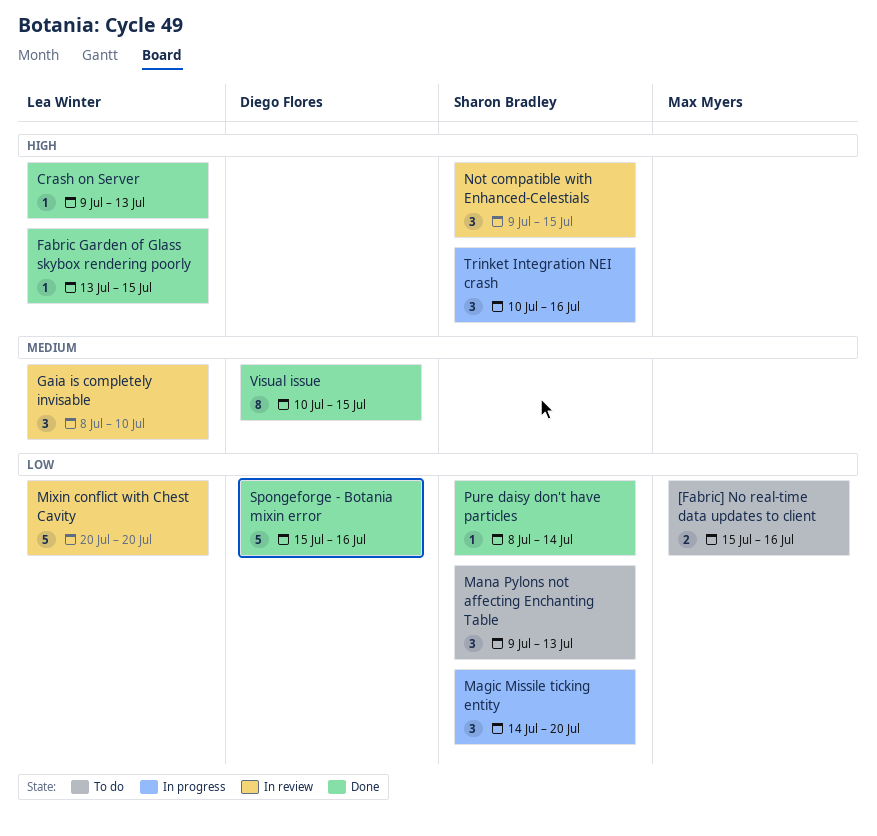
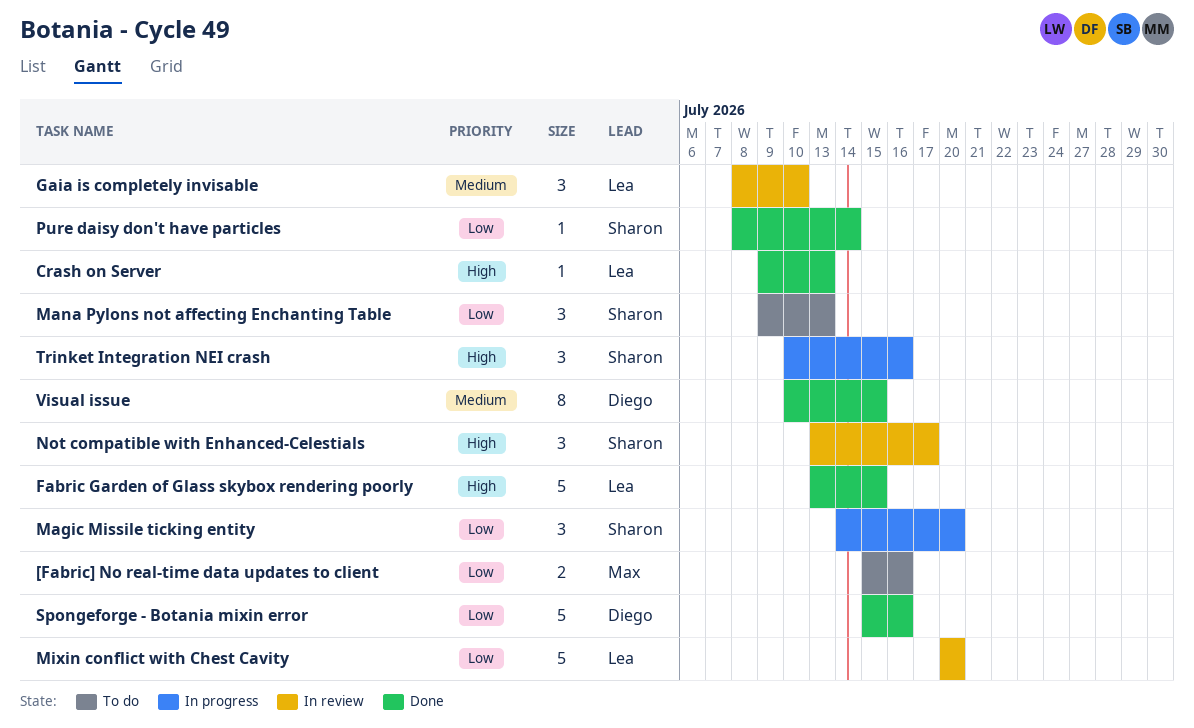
Fabric Garden of Glass skybox rendering poorly, estimate: 1 -> 5
Not compatible with Enhanced-Celestials, start: Jul 9 -> Jul 13
Not compatible with Enhanced-Celestials, due: Jul 15 -> Jul 17

